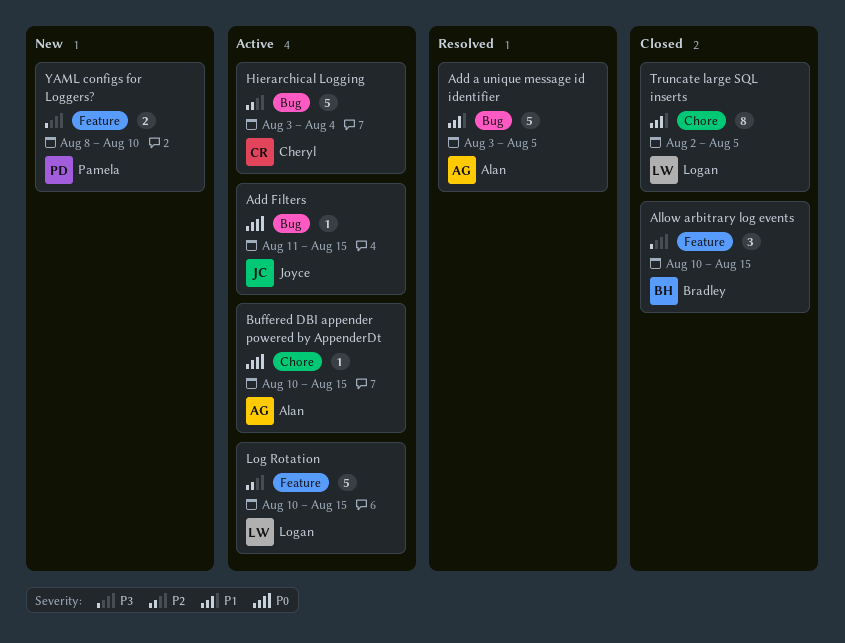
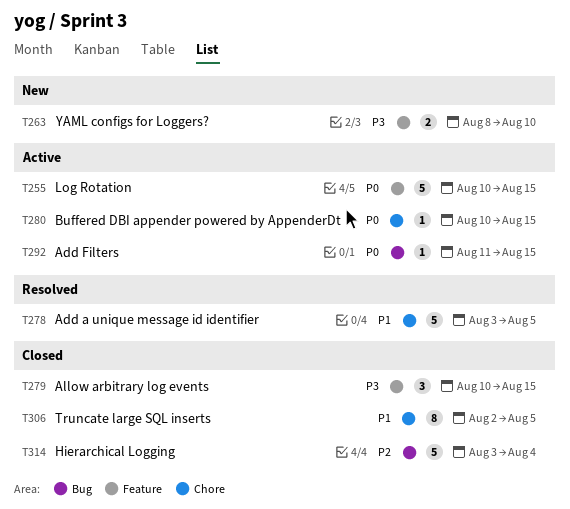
Add a unique message id identifier, label: Bug -> Chore
Hierarchical Logging, status: Active -> Closed
Log Rotation, priority: P2 -> P0

